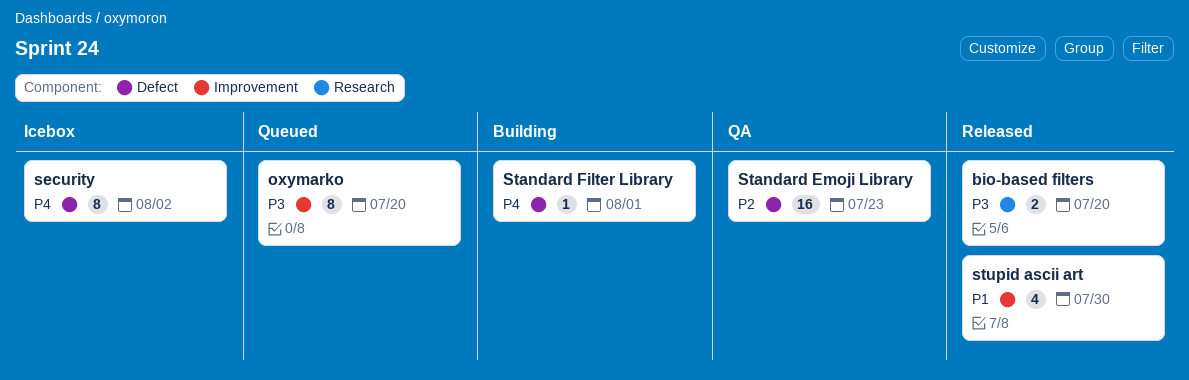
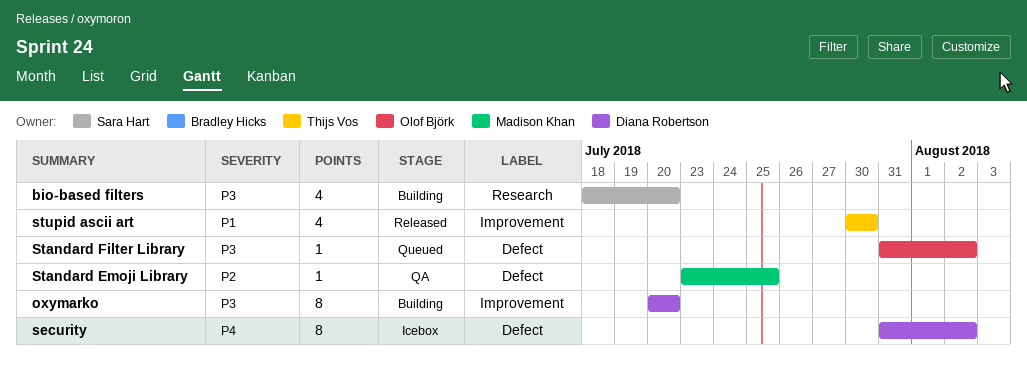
bio-based filters, status: Released -> Building
bio-based filters, estimate: 2 -> 4
oxymarko, status: Queued -> Building
Standard Emoji Library, estimate: 16 -> 1
Standard Emoji Library, due: Jul 23 -> Jul 25
Standard Filter Library, status: Building -> Queued
Standard Filter Library, priority: P4 -> P3
Standard Filter Library, due: Aug 1 -> Aug 2

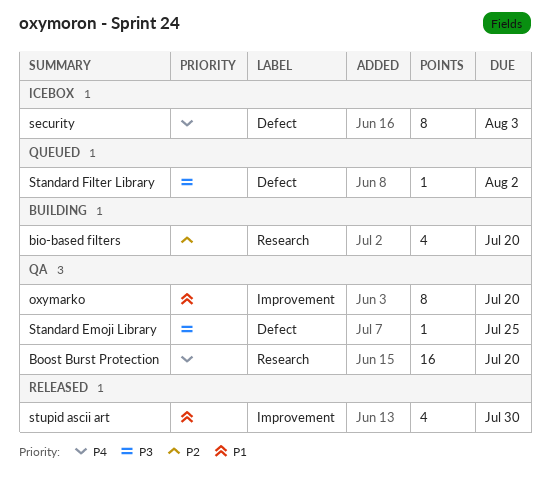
bio-based filters, priority: P3 -> P2
Boost Burst Protection: none -> present
oxymarko, status: Building -> QA
oxymarko, priority: P3 -> P1
security, due: Aug 2 -> Aug 3
Standard Emoji Library, priority: P2 -> P3

